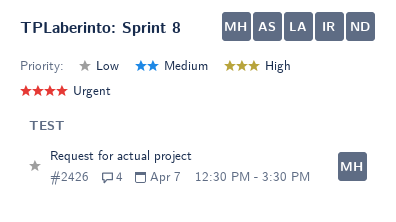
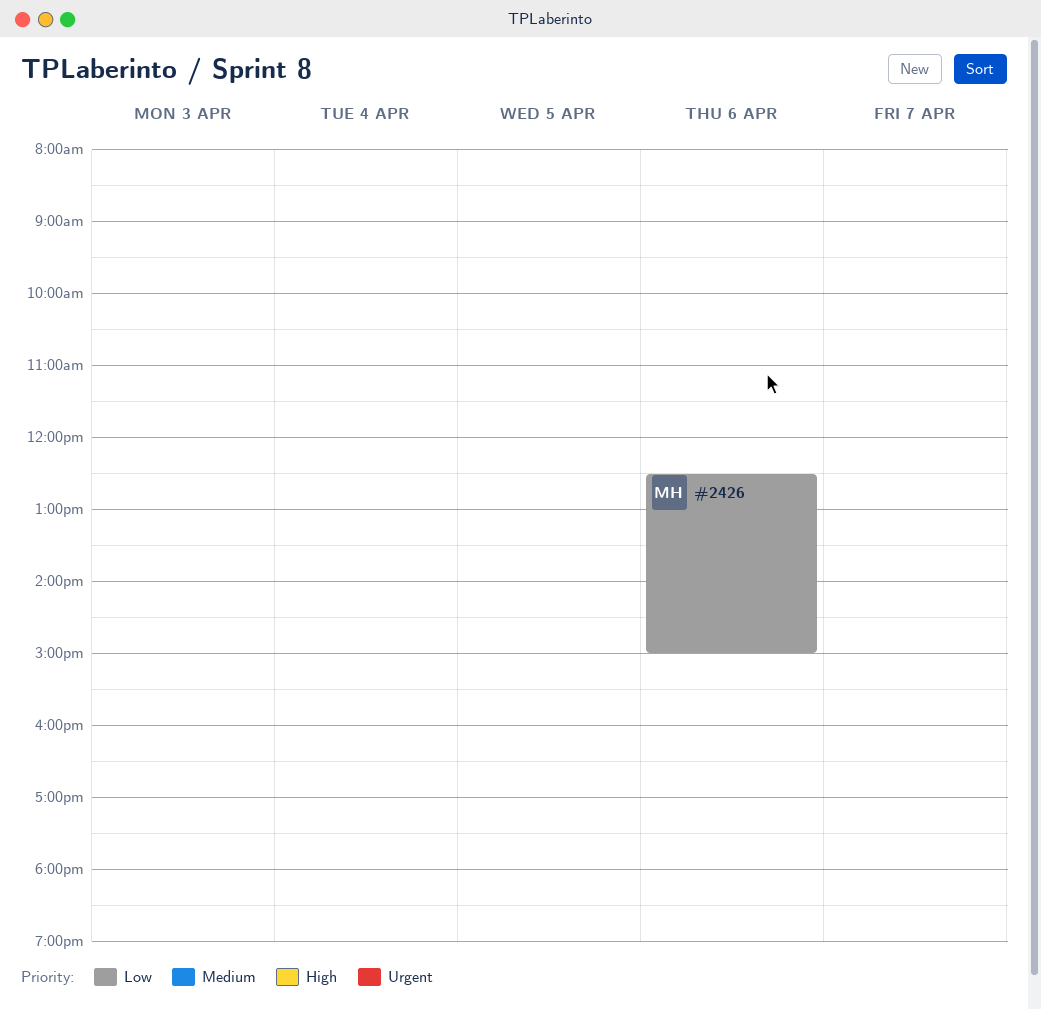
#2426, day: Apr 7 -> Apr 6
#2426, ends: 15:30 -> 15:00

